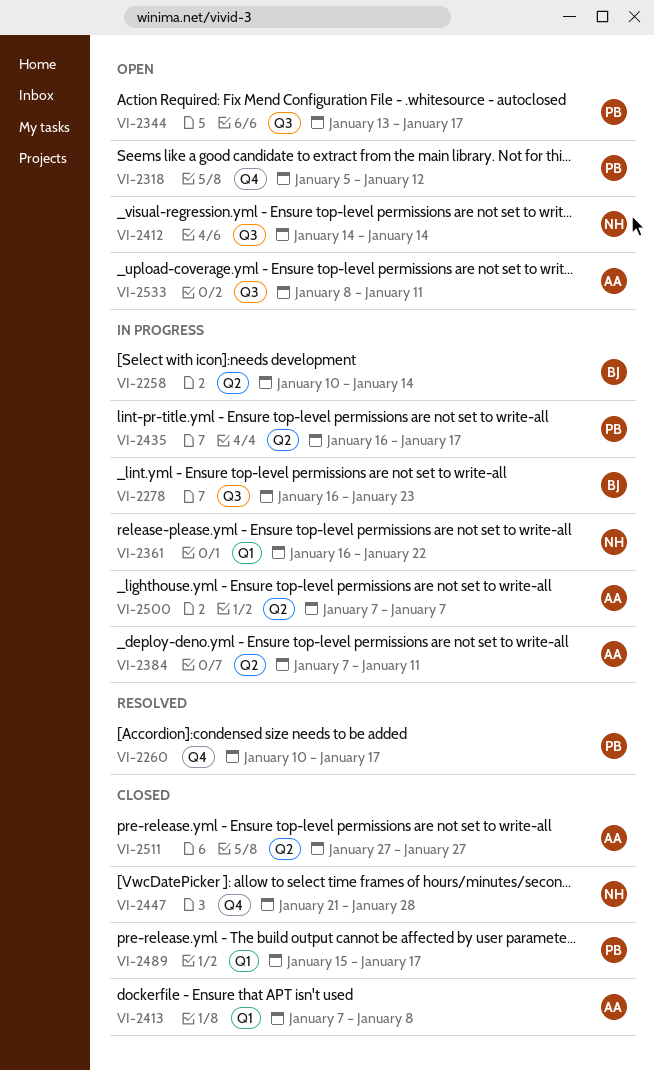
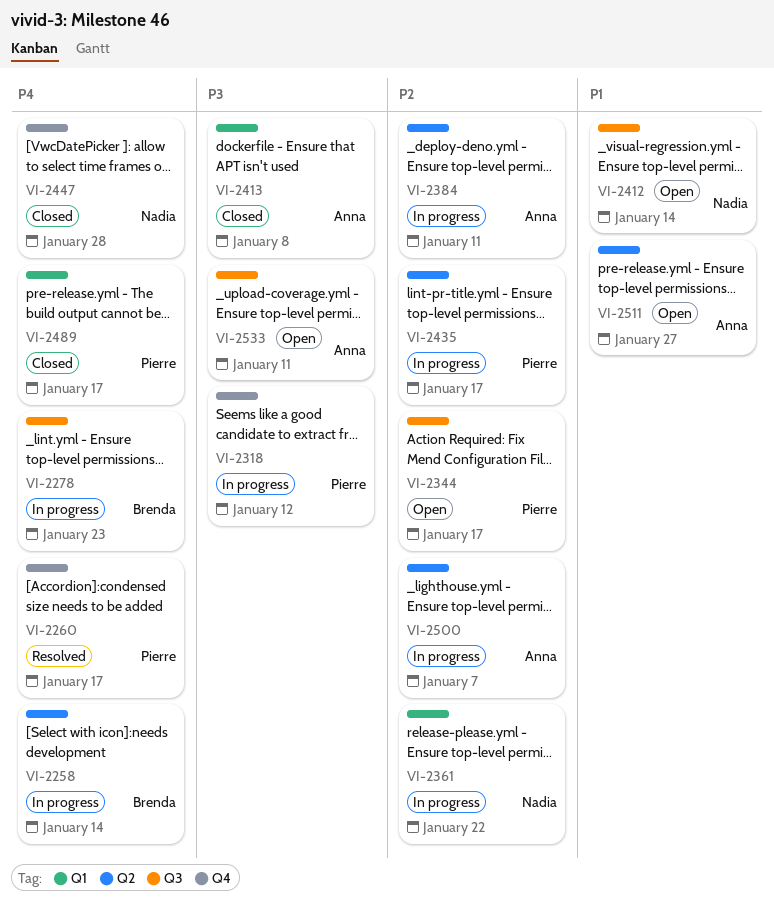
VI-2318, status: Open -> In progress
VI-2511, status: Closed -> Open

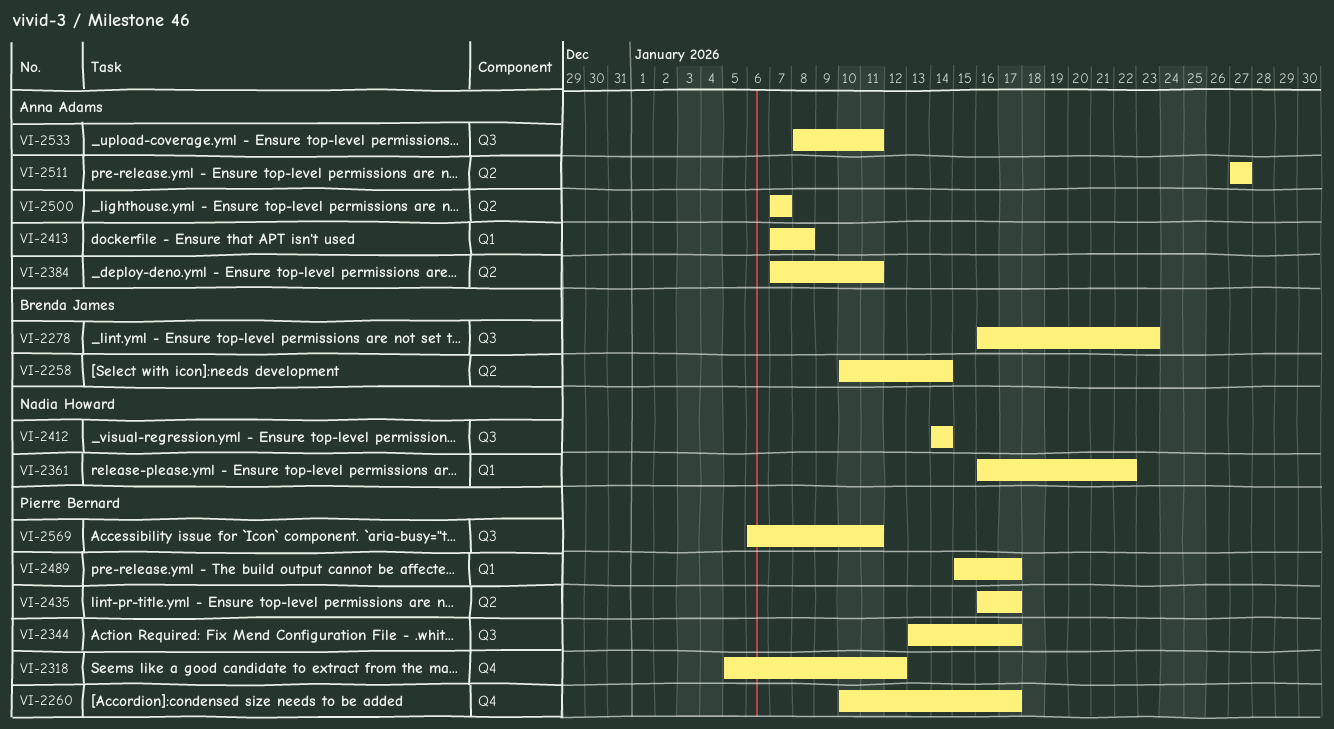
VI-2447: present -> none
VI-2569: none -> present

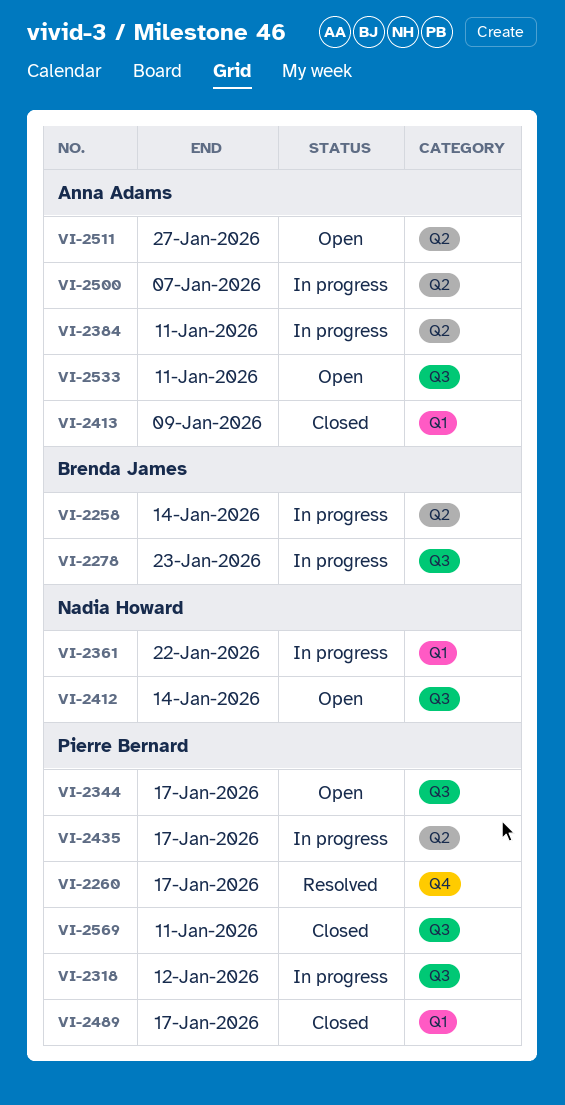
VI-2318, label: Q4 -> Q3
VI-2413, due: Jan 8 -> Jan 9

